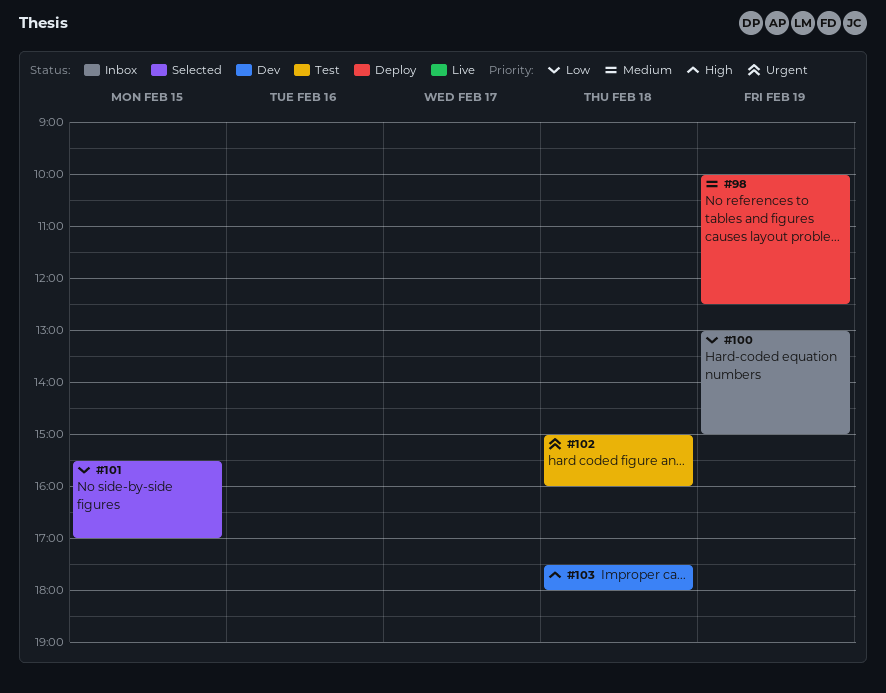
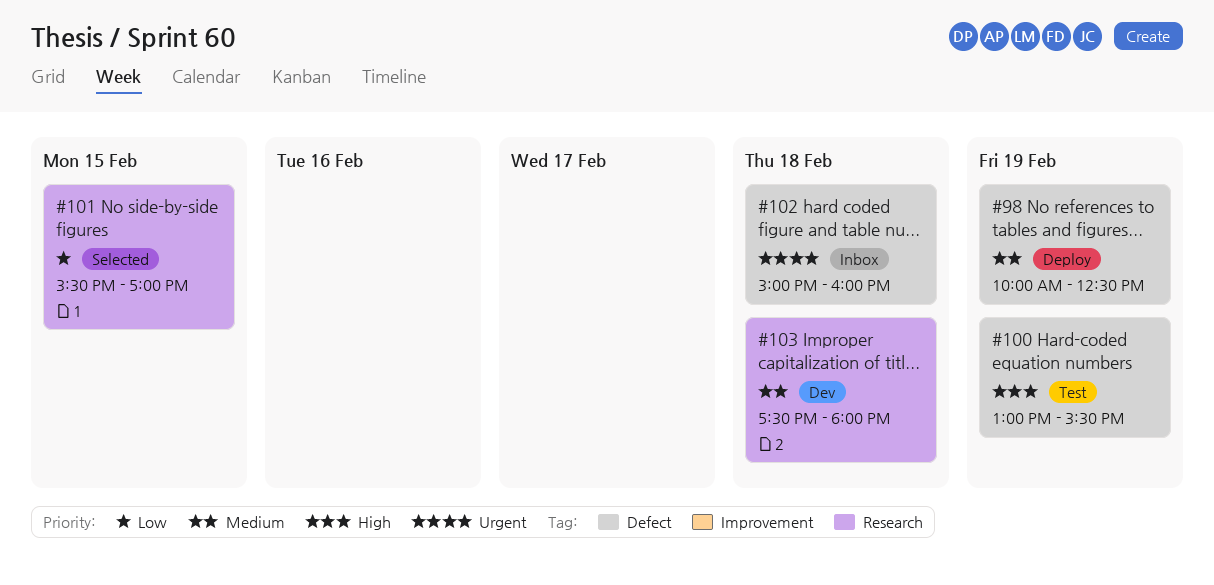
#100, status: Inbox -> Test
#100, priority: Low -> High
#100, ends: 15:00 -> 15:30
#102, status: Test -> Inbox
#103, priority: High -> Medium

